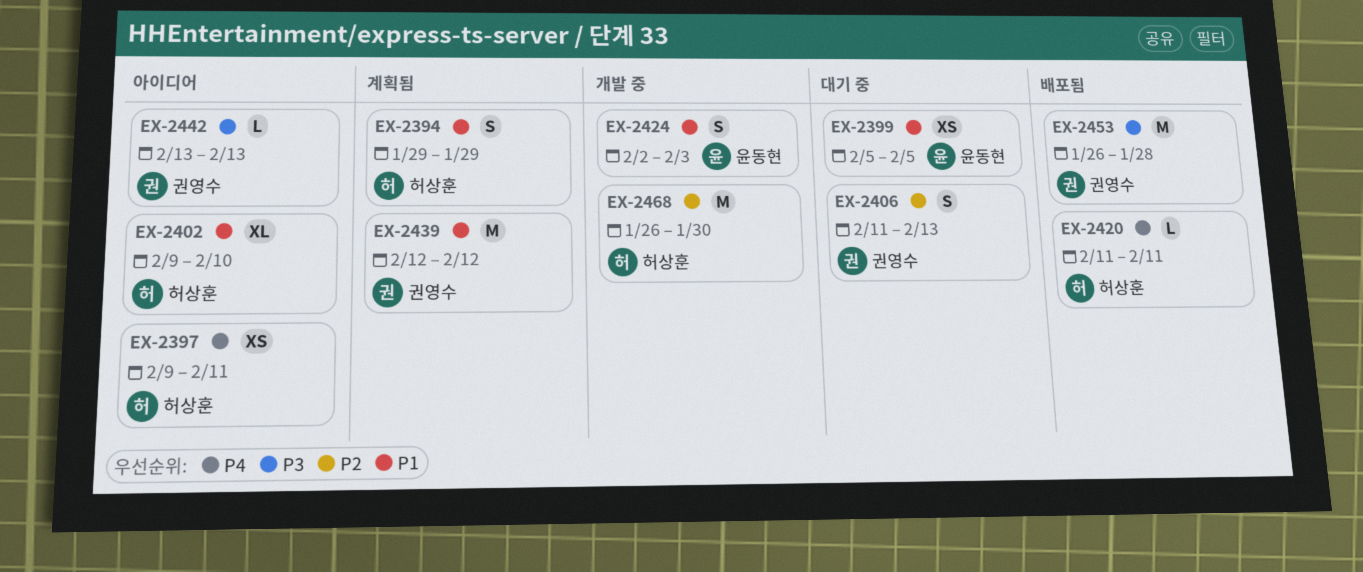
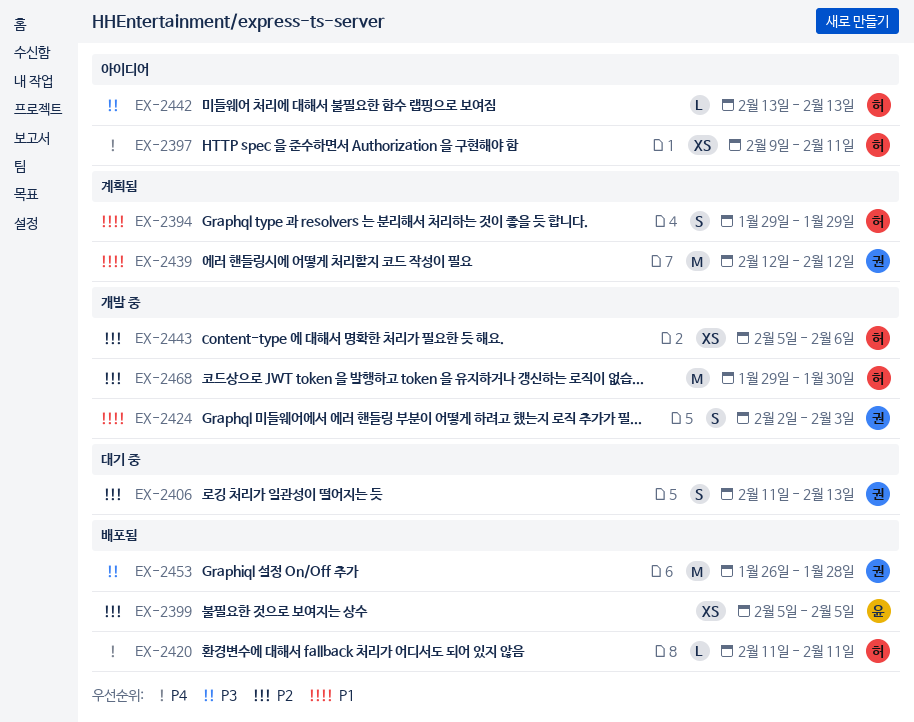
EX-2399, status: 대기 중 -> 배포됨
EX-2399, priority: P1 -> P2
EX-2402: present -> none
EX-2424, owner: 윤동현 -> 권영수
EX-2442, owner: 권영수 -> 허상훈
EX-2443: none -> present
EX-2468, start: Jan 26 -> Jan 29

